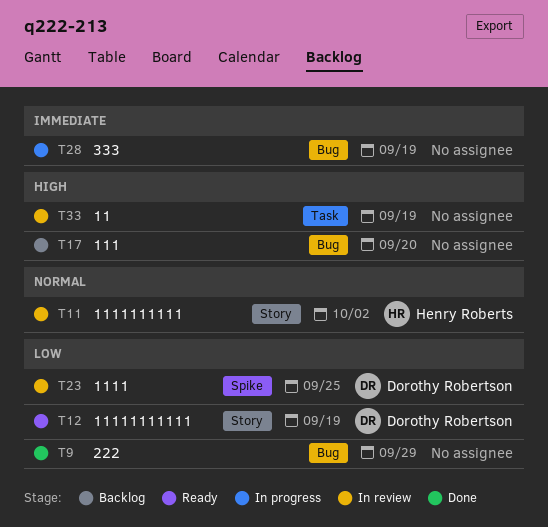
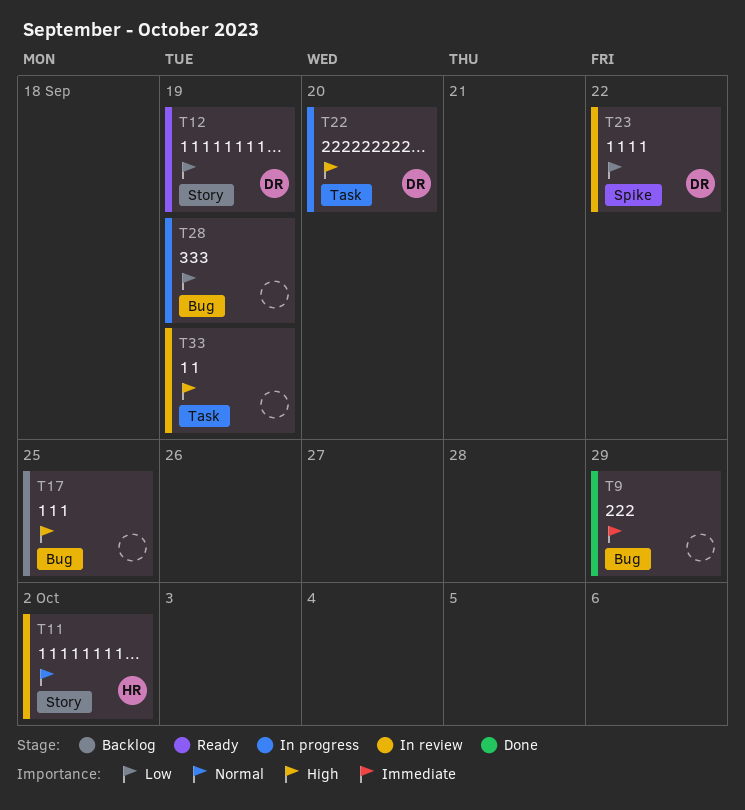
T9, priority: Low -> Immediate
T17, due: Sep 20 -> Sep 25
T22: none -> present
T23, due: Sep 25 -> Sep 22
T28, priority: Immediate -> Low

